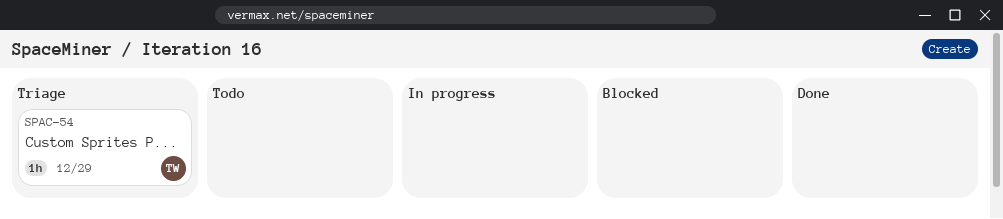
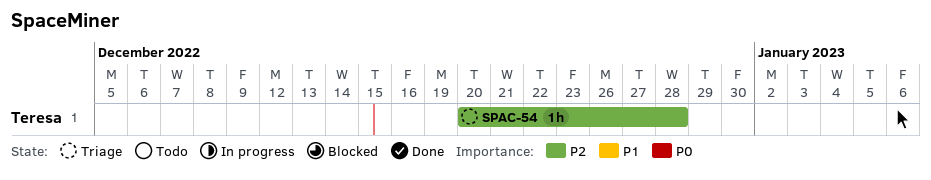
SPAC-54, due: Dec 29 -> Dec 28

